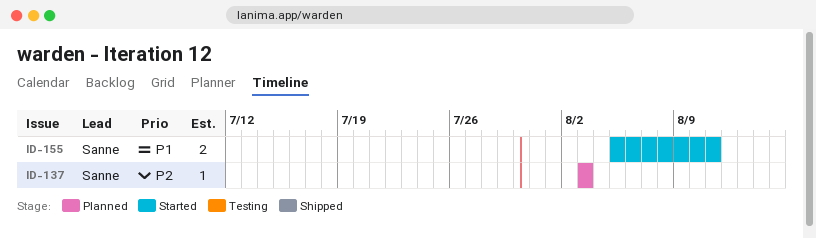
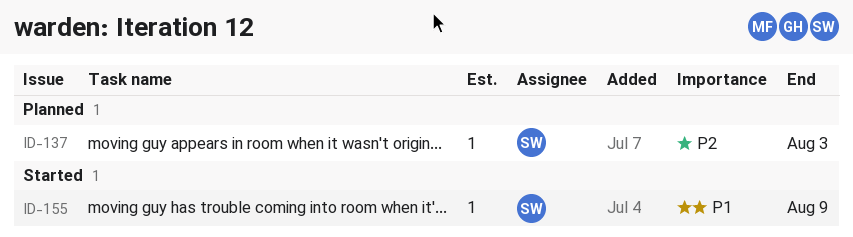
ID-155, estimate: 2 -> 1
ID-155, due: Aug 11 -> Aug 9

